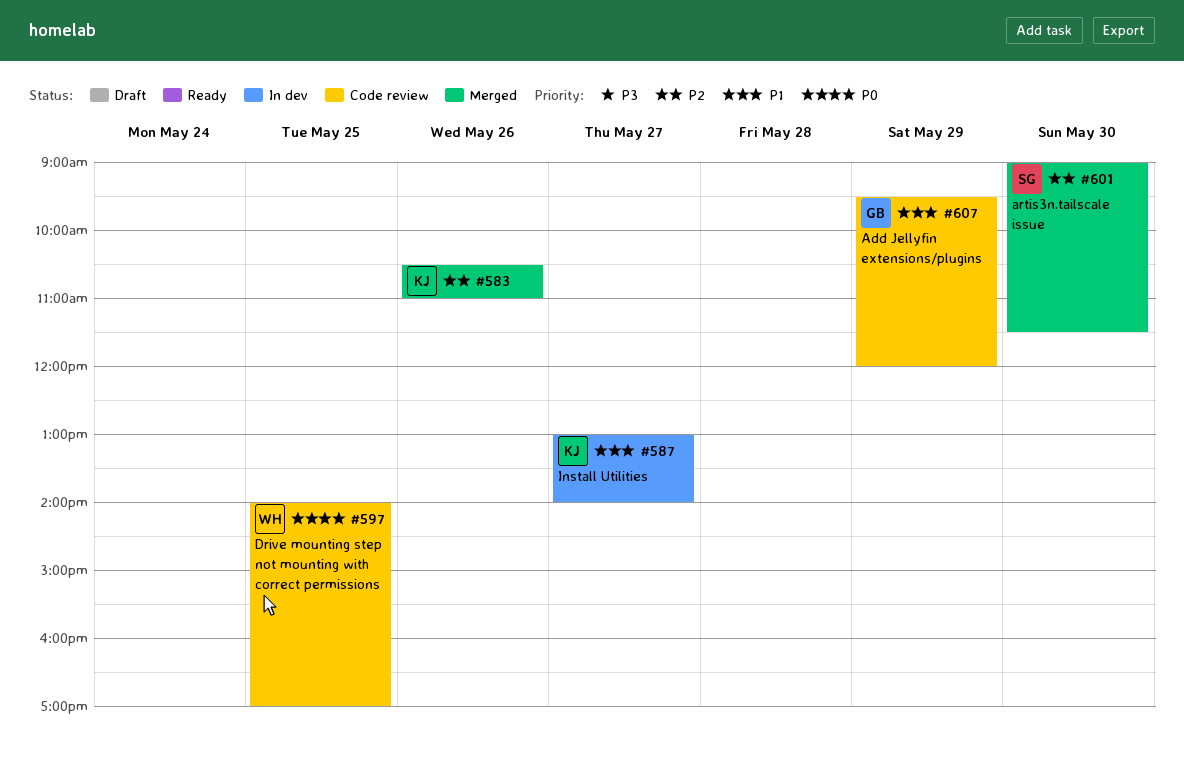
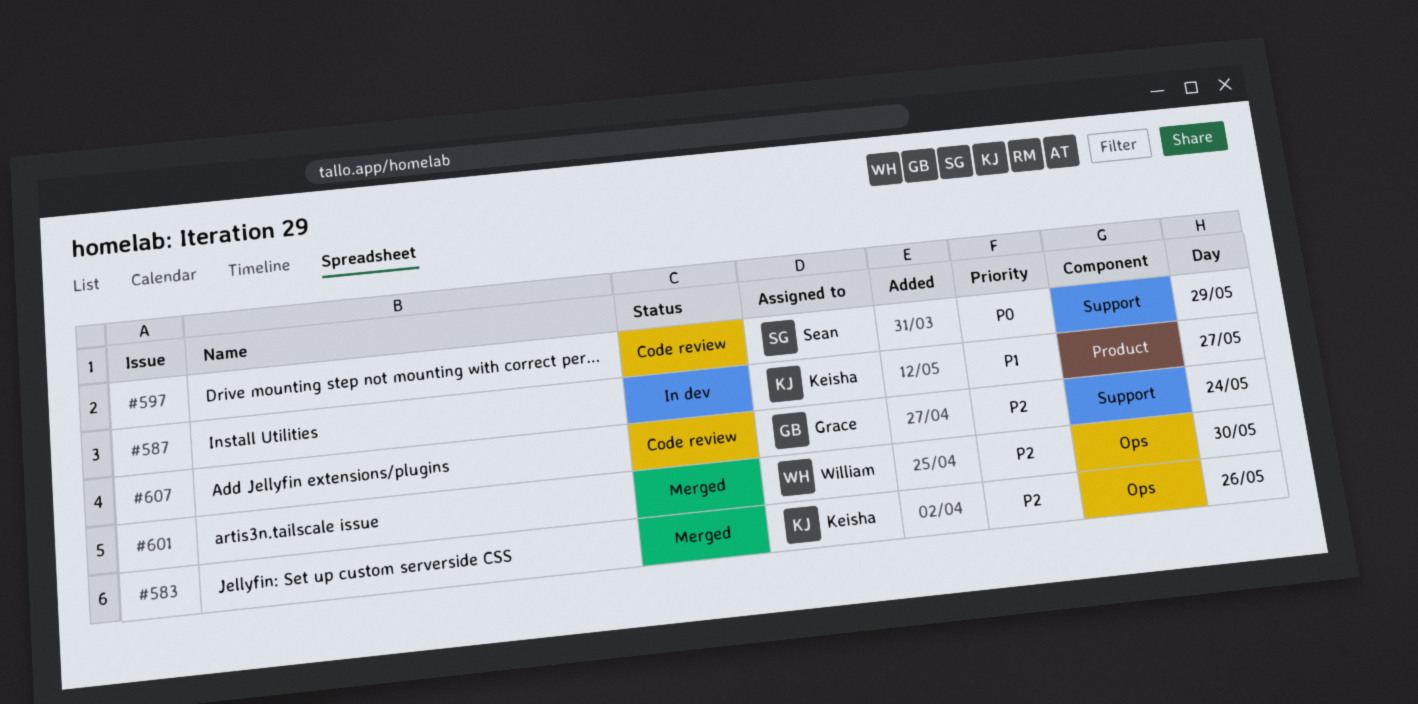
#597, owner: William -> Sean
#597, day: May 25 -> May 29
#601, owner: Sean -> William
#607, priority: P1 -> P2
#607, day: May 29 -> May 24

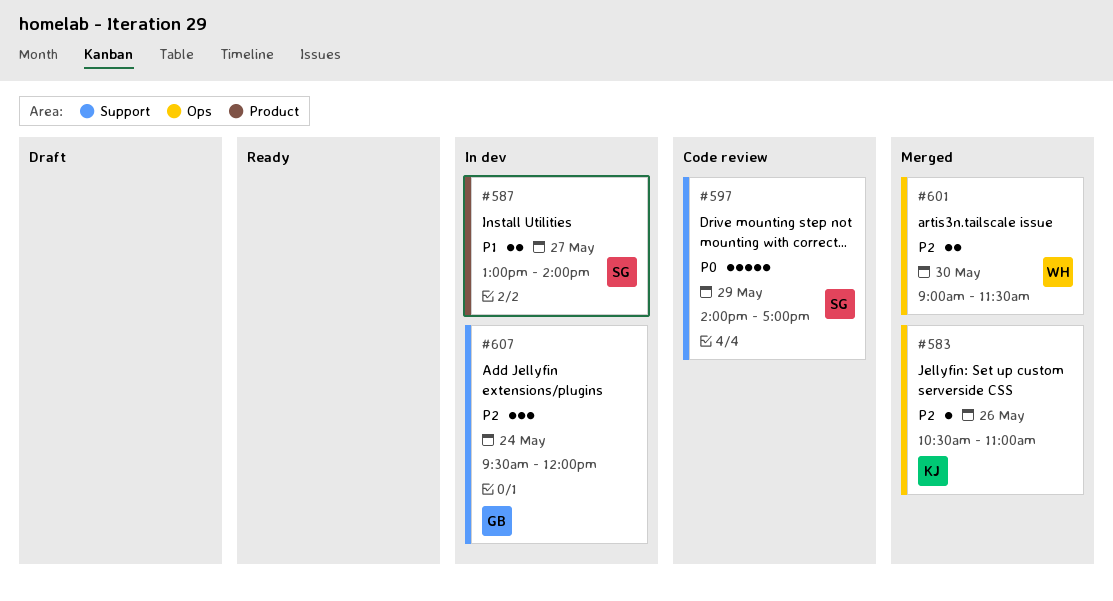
#587, owner: Keisha -> Sean
#607, status: Code review -> In dev

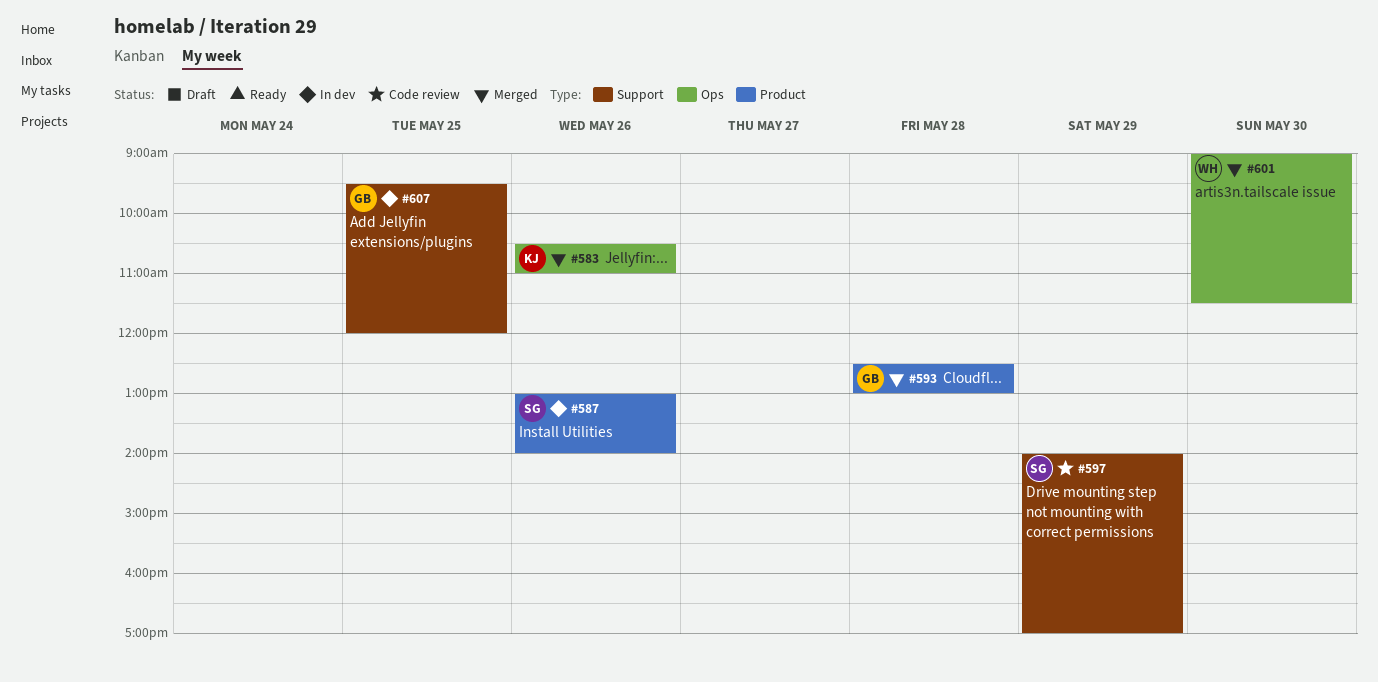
#587, day: May 27 -> May 26
#593: none -> present
#607, day: May 24 -> May 25

